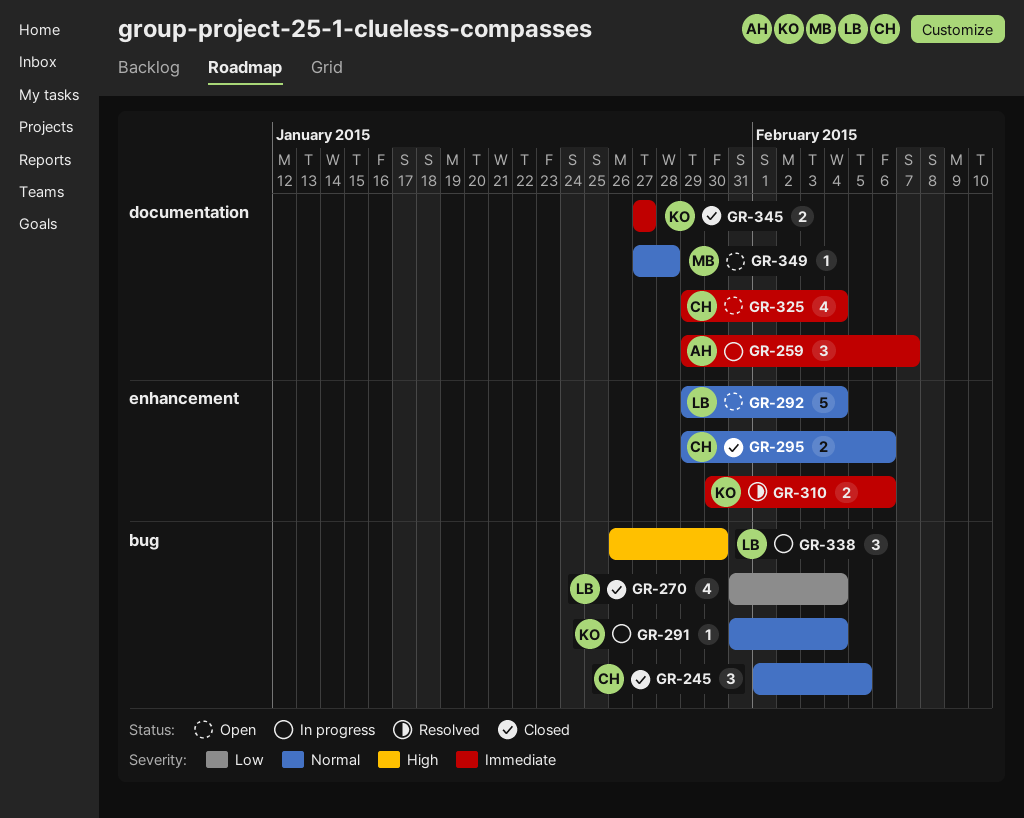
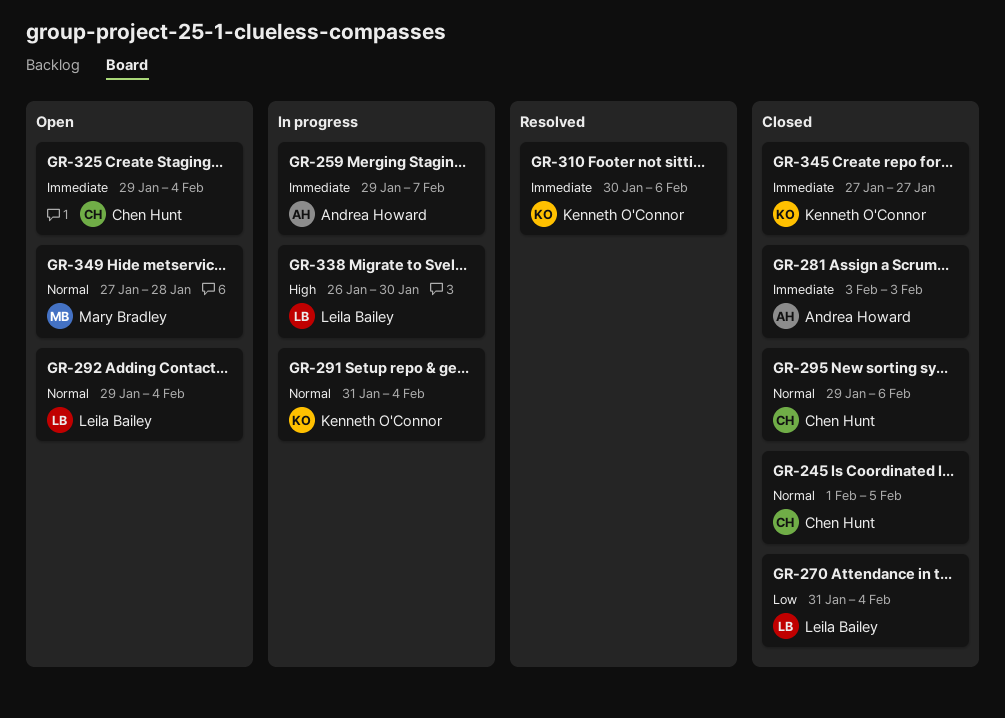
GR-281: none -> present

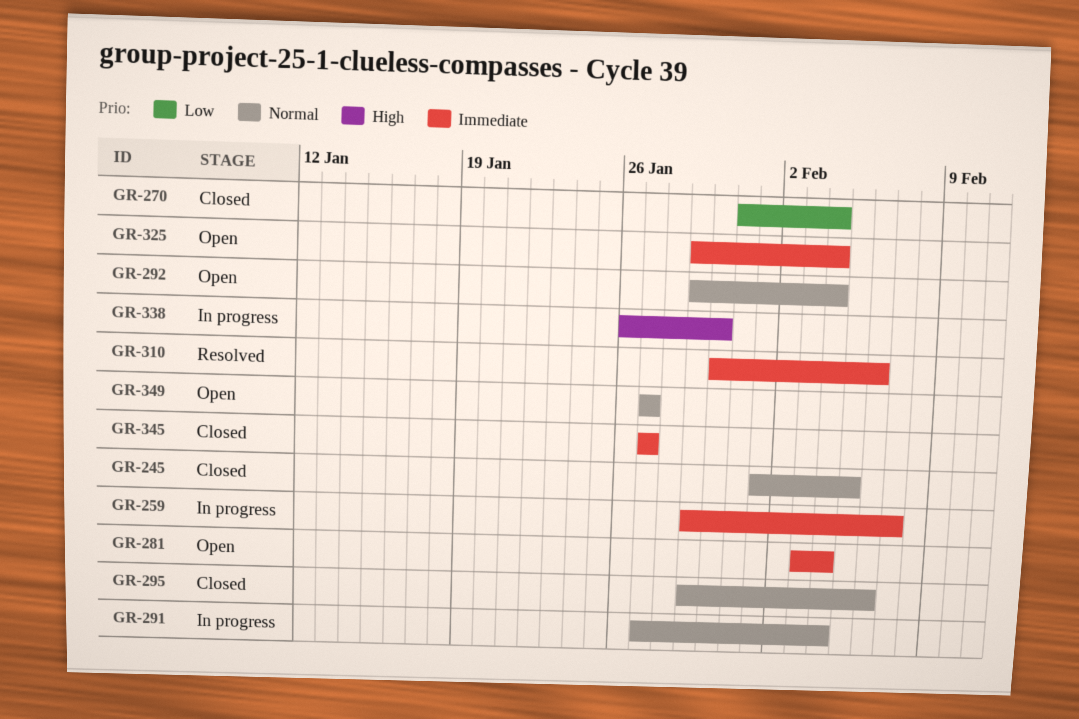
GR-281, status: Closed -> Open
GR-281, due: Feb 3 -> Feb 4
GR-291, start: Jan 31 -> Jan 27
GR-349, due: Jan 28 -> Jan 27

